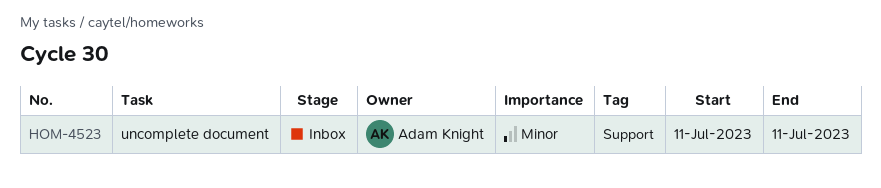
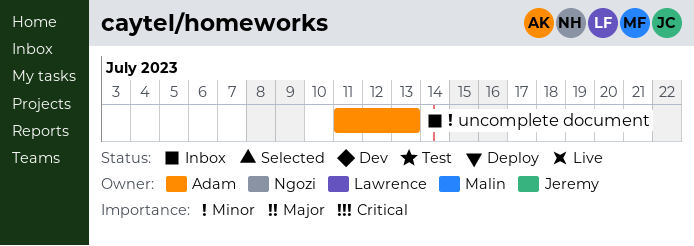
uncomplete document, due: Jul 11 -> Jul 13

